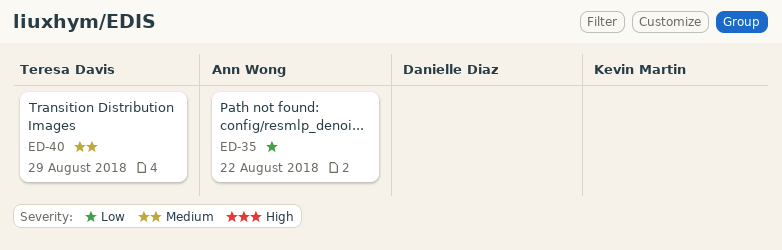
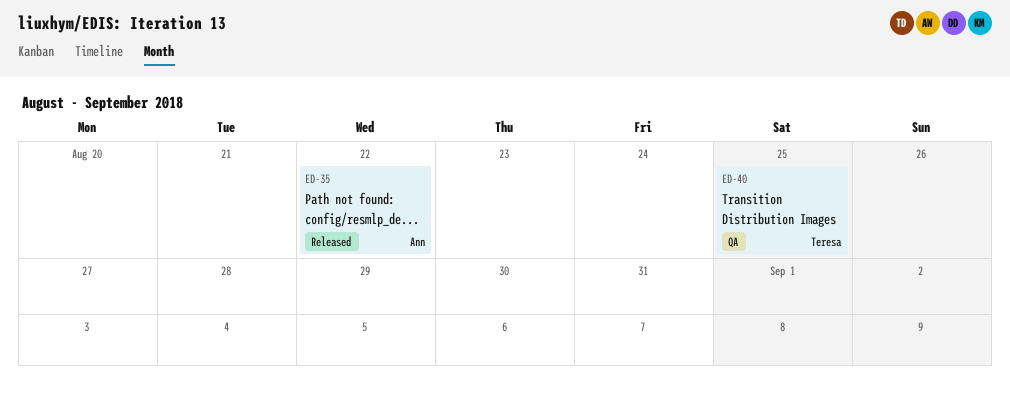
ED-40, due: Aug 29 -> Aug 25

